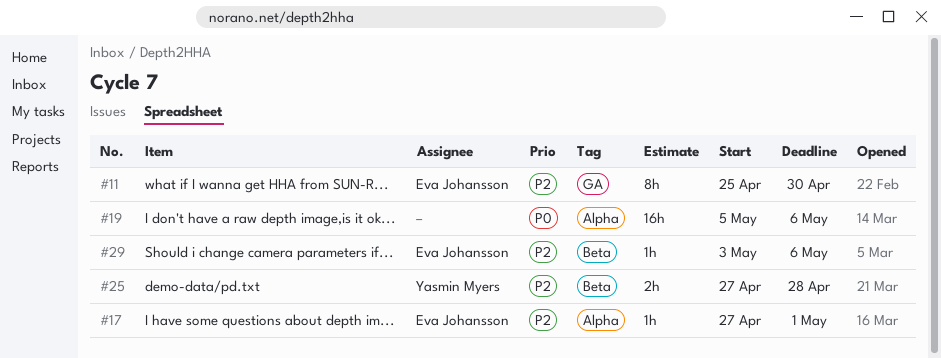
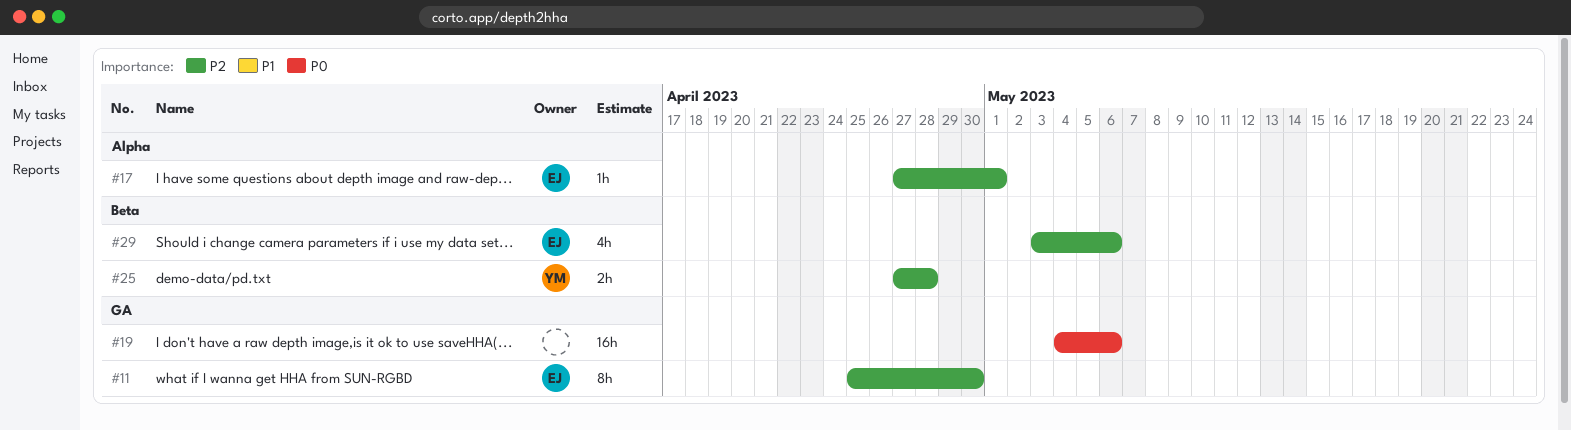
#19, label: Alpha -> GA
#19, start: May 5 -> May 4
#29, estimate: 1h -> 4h

